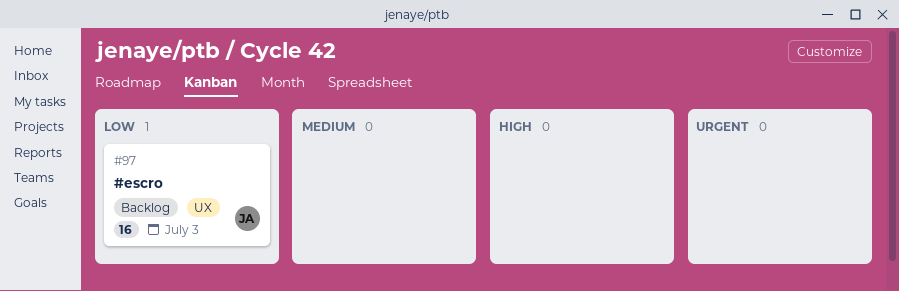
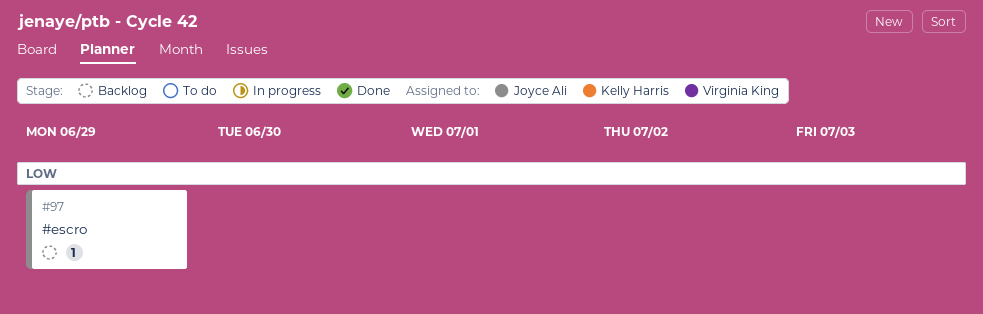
#97, estimate: 16 -> 1
#97, due: Jul 3 -> Jun 29

